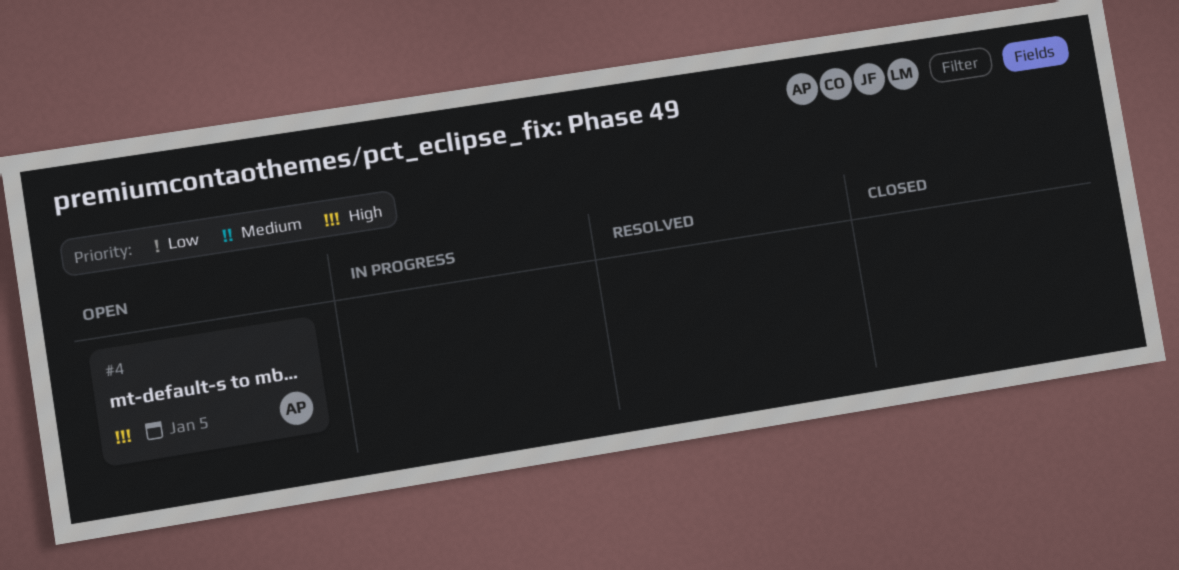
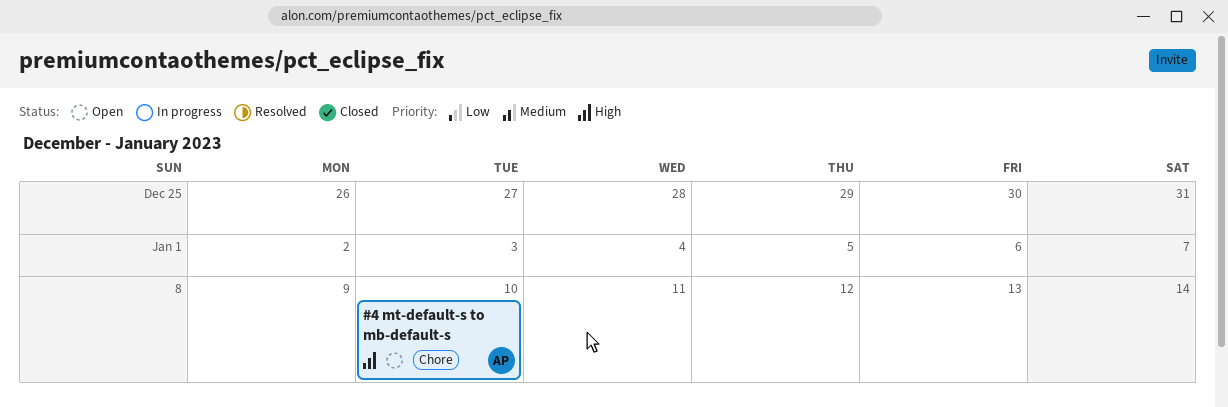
#4, due: Jan 5 -> Jan 10

